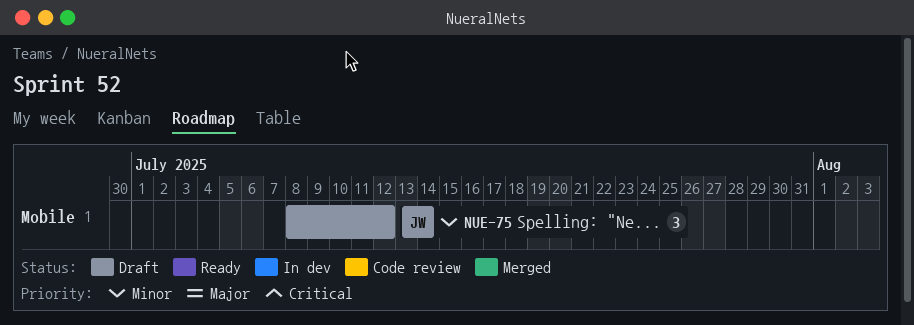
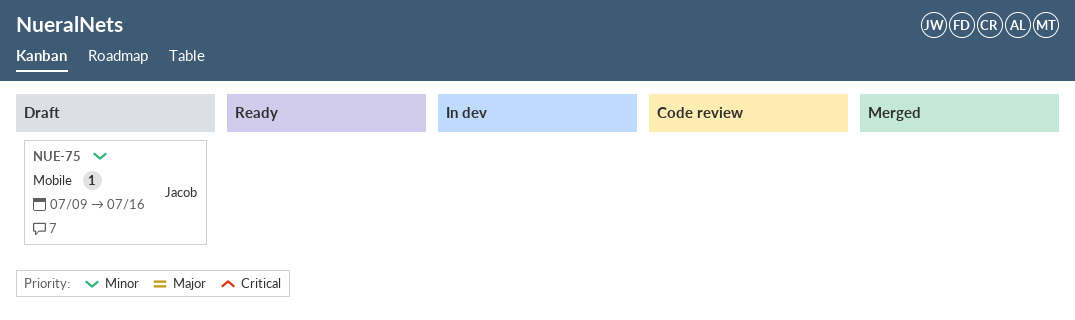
NUE-75, estimate: 3 -> 1
NUE-75, start: Jul 8 -> Jul 9
NUE-75, due: Jul 12 -> Jul 16

